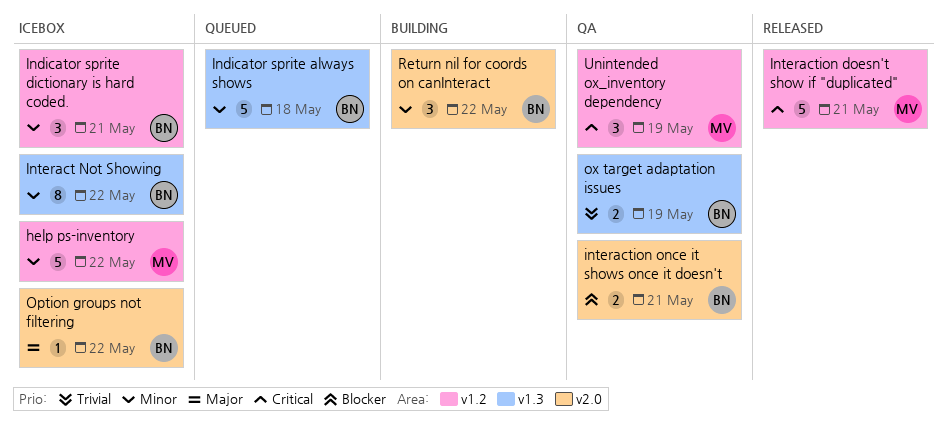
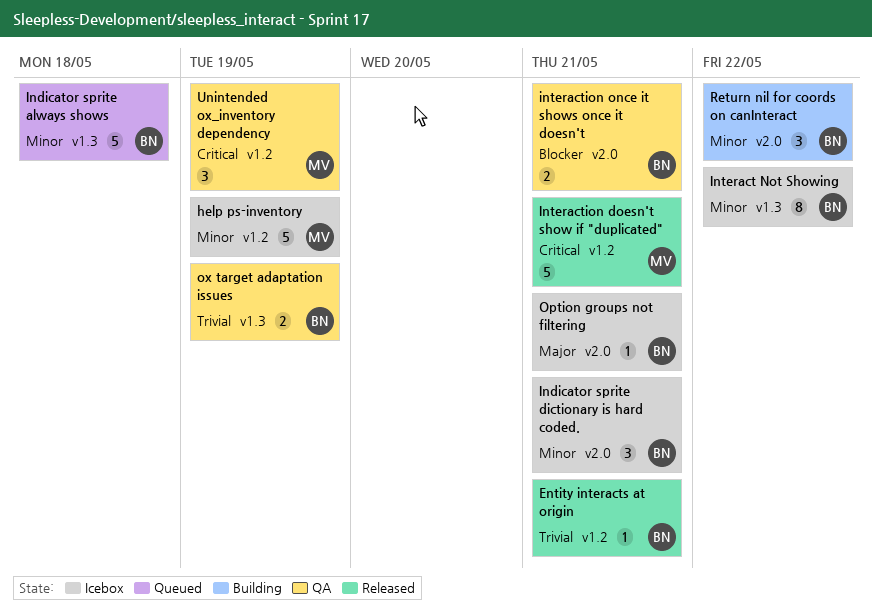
Entity interacts at origin: none -> present
help ps-inventory, due: May 22 -> May 19
Indicator sprite dictionary is hard coded., label: v1.2 -> v2.0
Option groups not filtering, due: May 22 -> May 21

